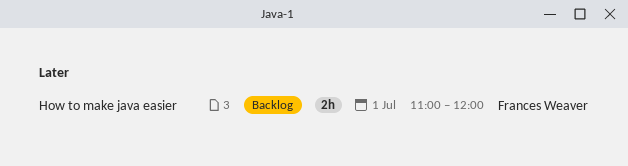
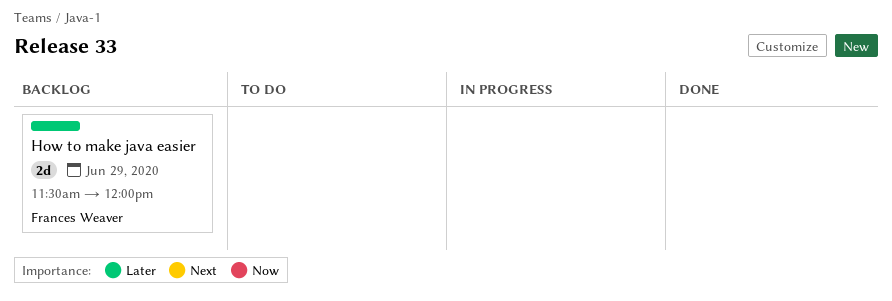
How to make java easier, estimate: 2h -> 2d
How to make java easier, day: Jul 1 -> Jun 29
How to make java easier, begins: 11:00 -> 11:30

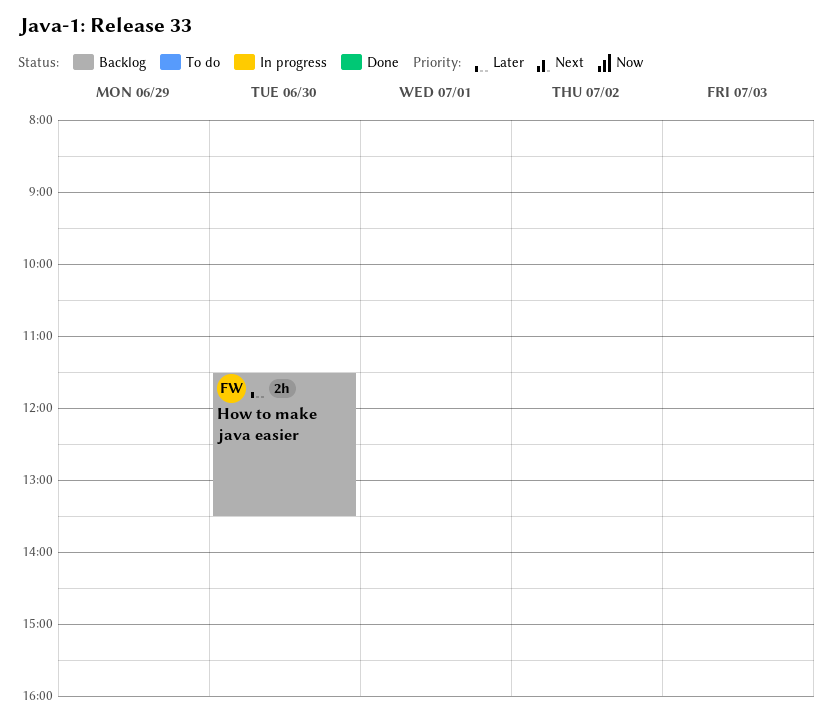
How to make java easier, estimate: 2d -> 2h
How to make java easier, day: Jun 29 -> Jun 30
How to make java easier, ends: 12:00 -> 13:30

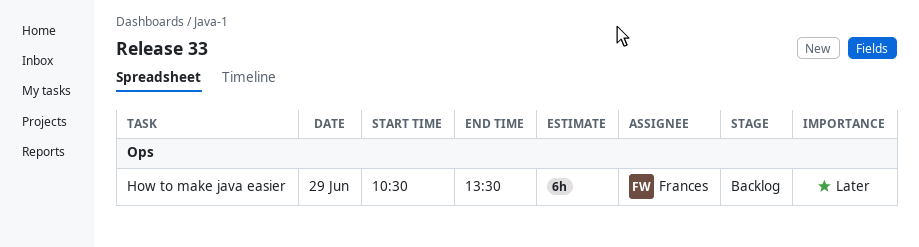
How to make java easier, estimate: 2h -> 6h
How to make java easier, day: Jun 30 -> Jun 29
How to make java easier, begins: 11:30 -> 10:30

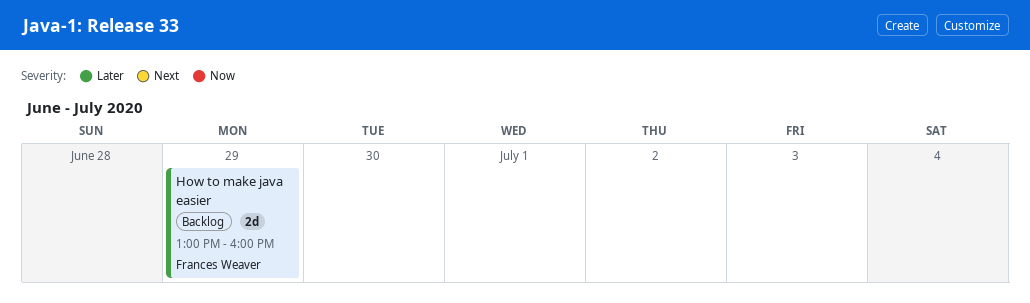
How to make java easier, estimate: 6h -> 2d
How to make java easier, begins: 10:30 -> 13:00
How to make java easier, ends: 13:30 -> 16:00

